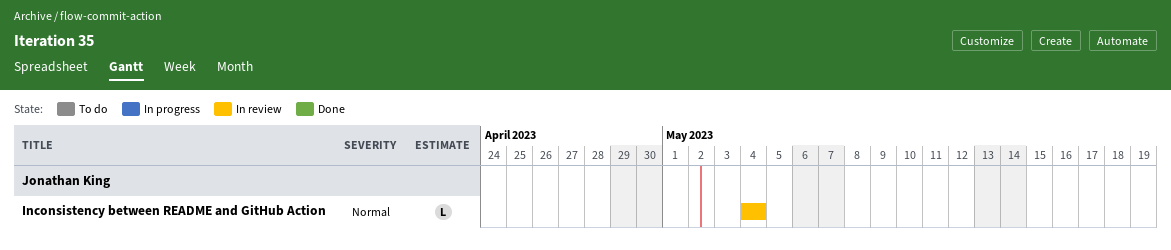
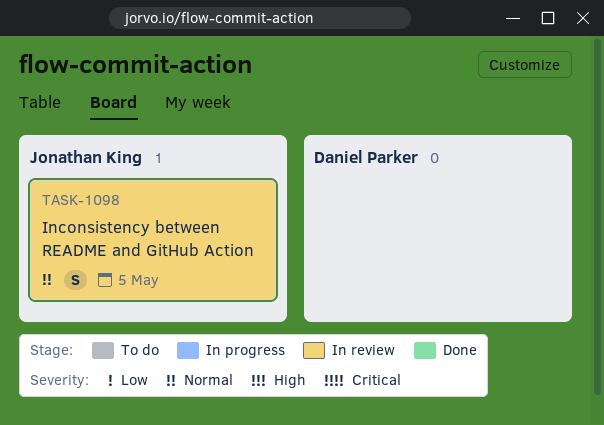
Inconsistency between README and GitHub Action, estimate: L -> S
Inconsistency between README and GitHub Action, due: May 4 -> May 5

